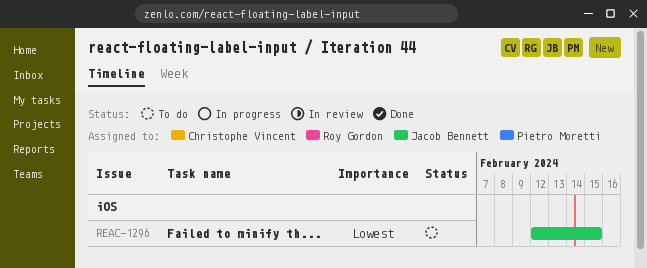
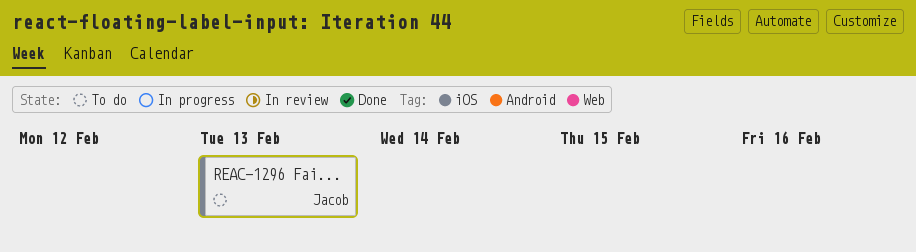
REAC-1296, due: Feb 15 -> Feb 13

